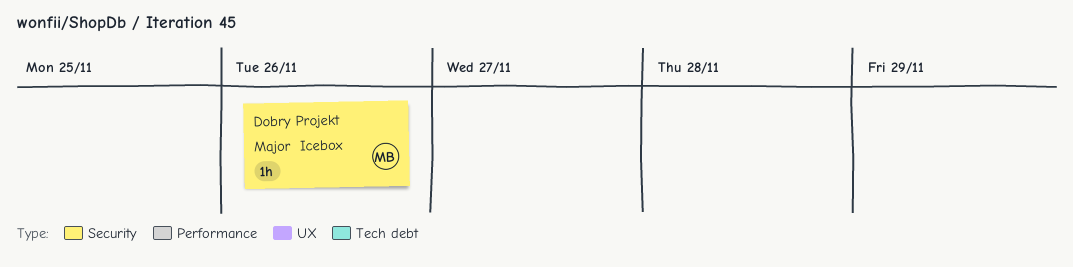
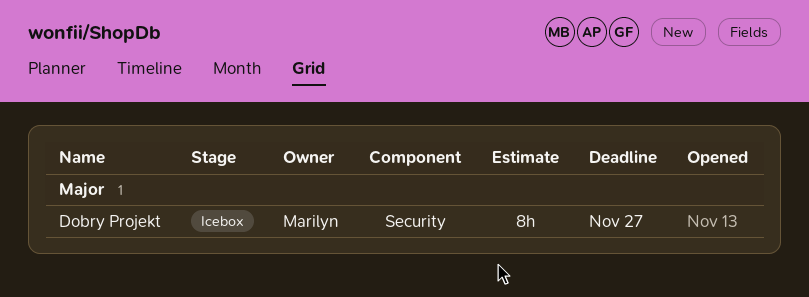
Dobry Projekt, estimate: 1h -> 8h
Dobry Projekt, due: Nov 26 -> Nov 27

